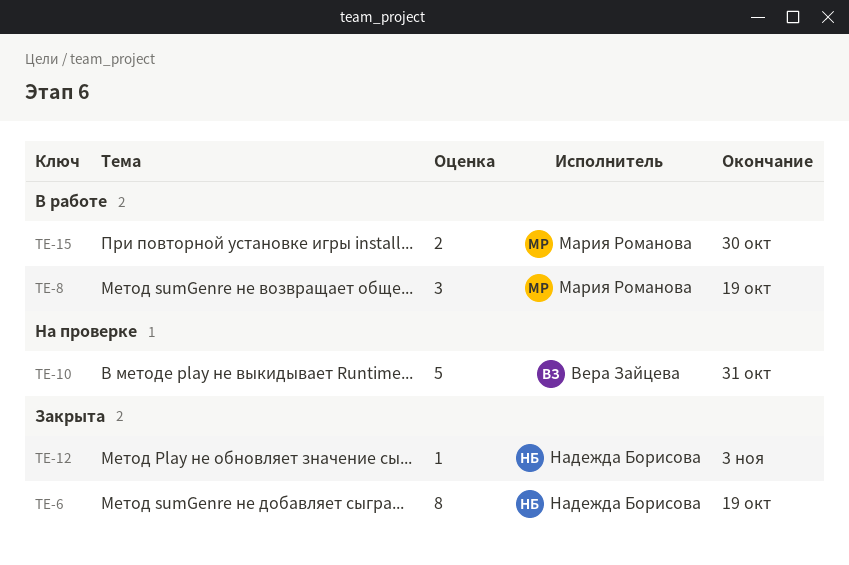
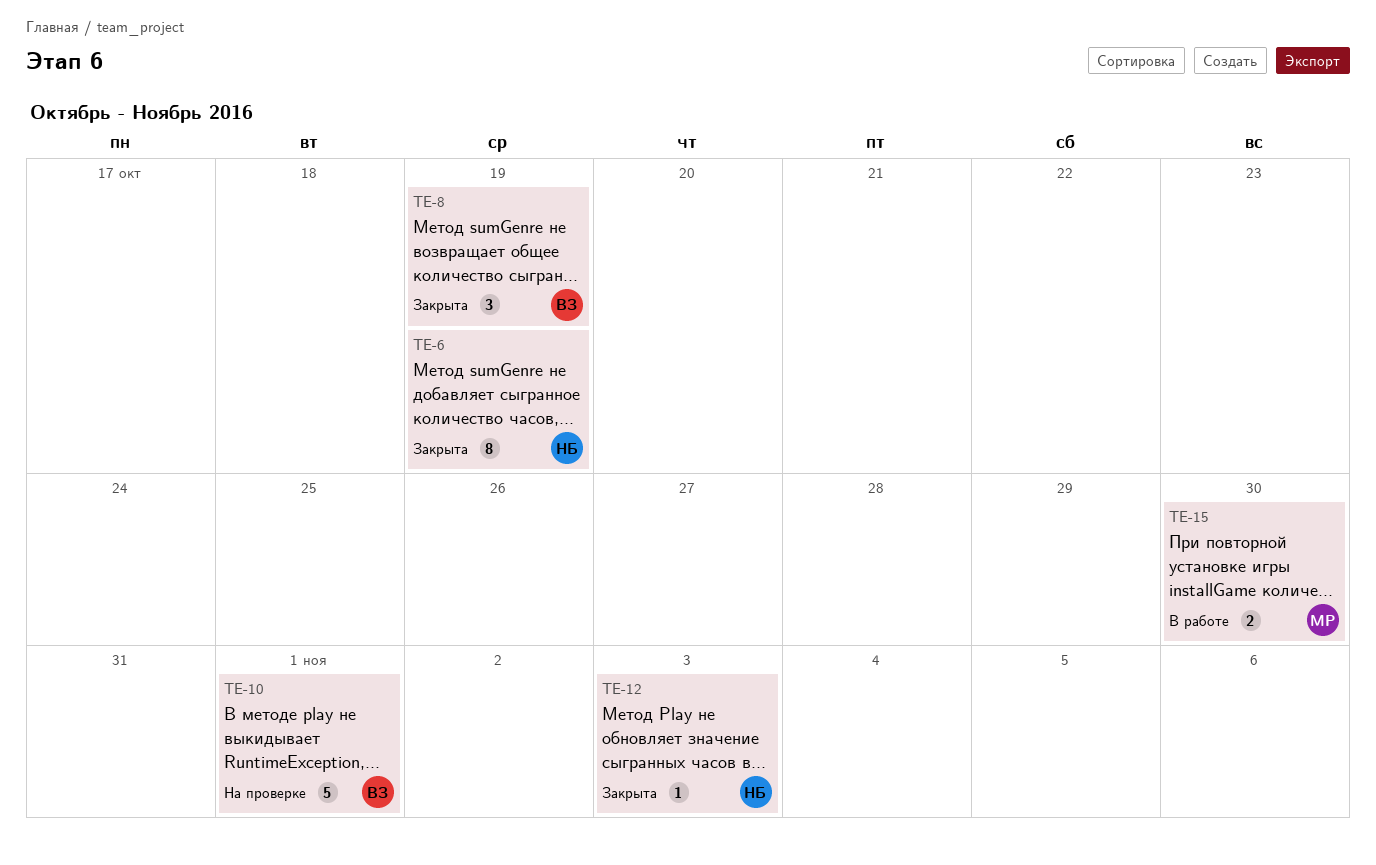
TE-8, status: В работе -> Закрыта
TE-8, owner: Мария Романова -> Вера Зайцева
TE-10, due: Oct 31 -> Nov 1

